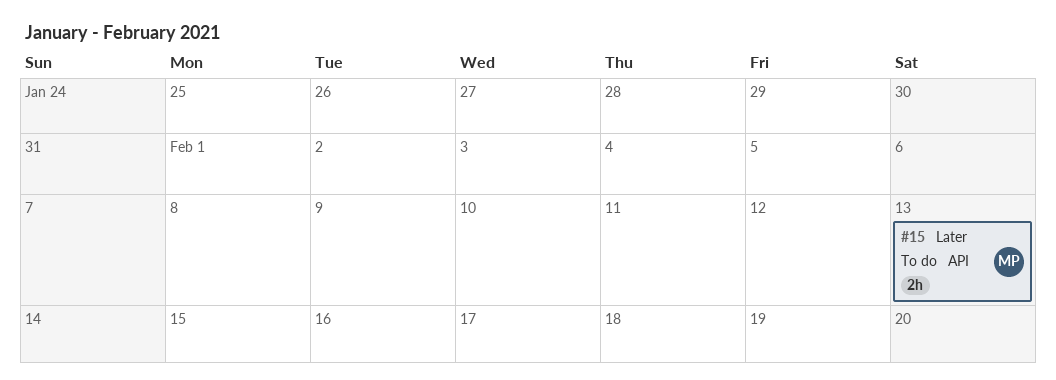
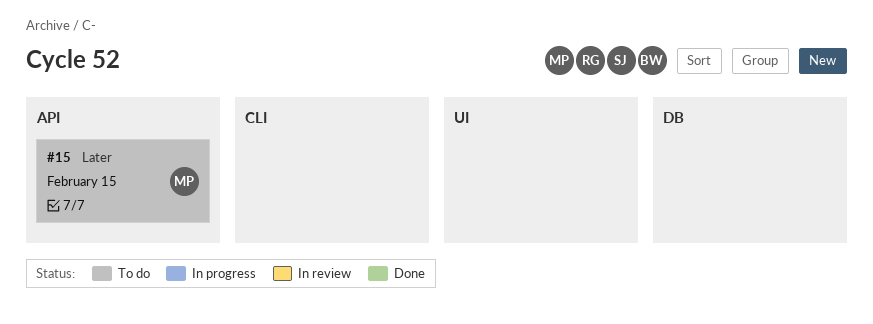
#15, due: Feb 13 -> Feb 15

